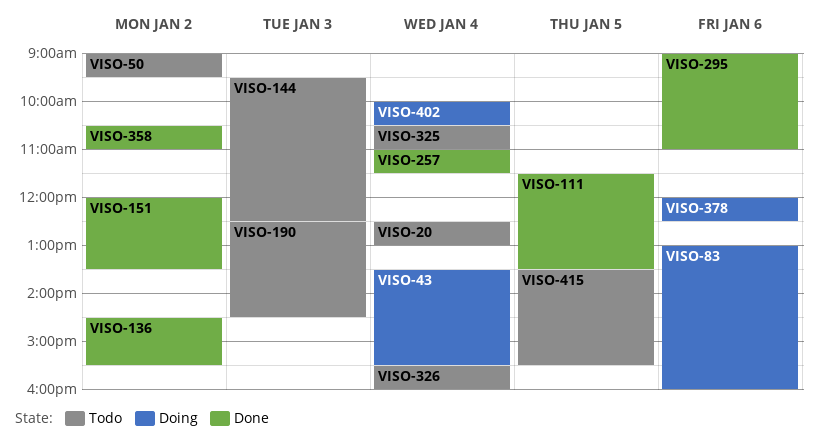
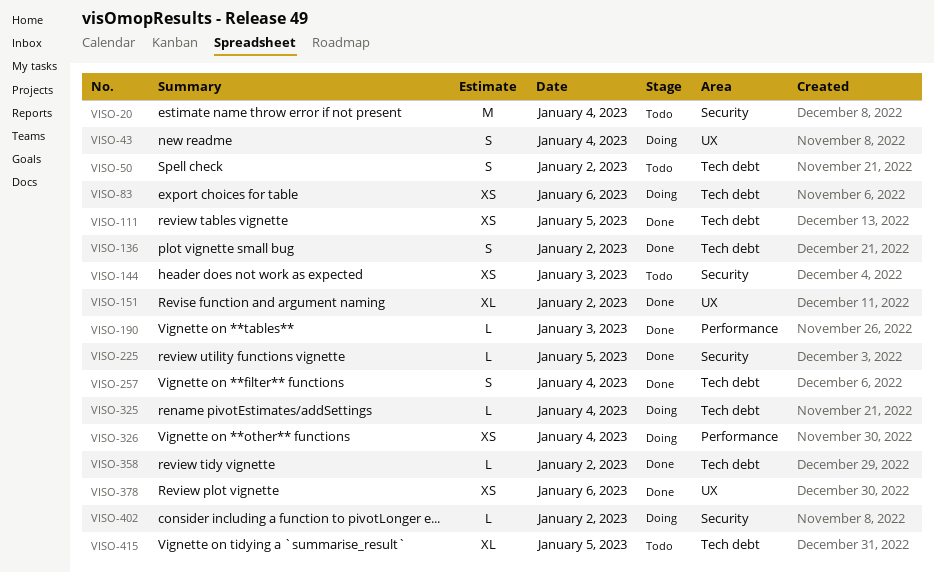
VISO-190, status: Todo -> Done
VISO-225: none -> present
VISO-295: present -> none
VISO-325, status: Todo -> Doing
VISO-326, status: Todo -> Doing
VISO-378, status: Doing -> Done
VISO-402, day: Jan 4 -> Jan 2

